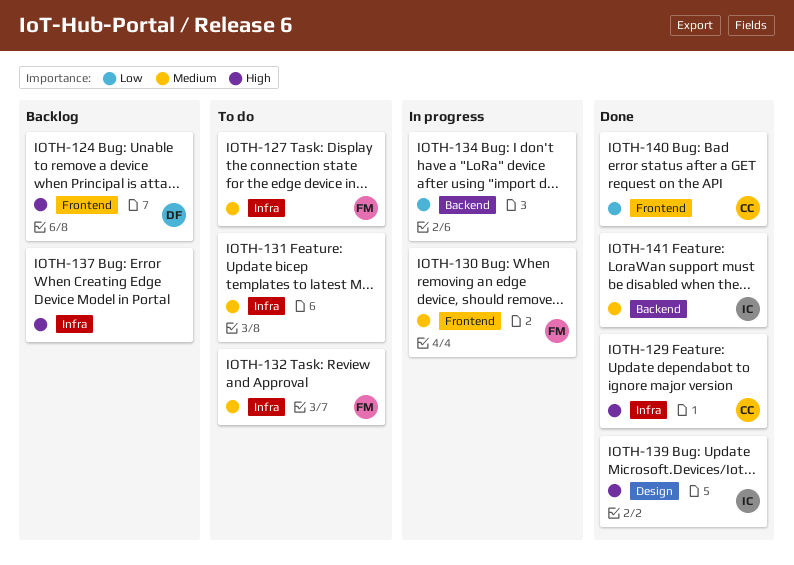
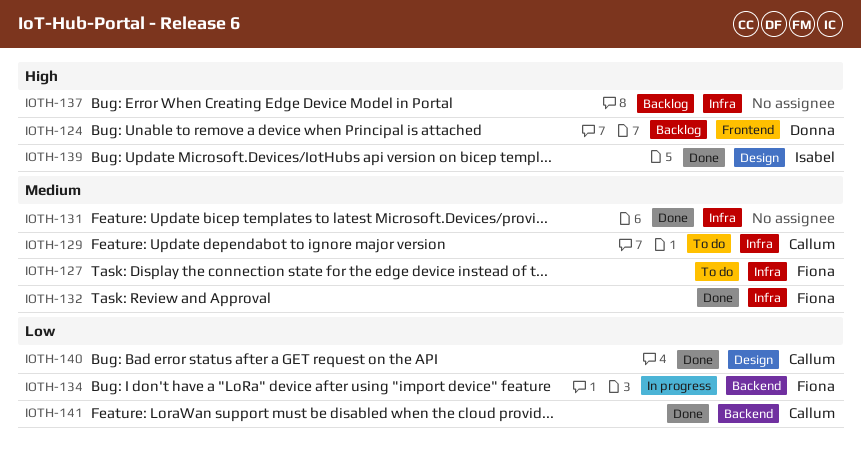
IOTH-129, status: Done -> To do
IOTH-129, priority: High -> Medium
IOTH-130: present -> none
IOTH-131, status: To do -> Done
IOTH-132, status: To do -> Done
IOTH-134, owner: none -> Fiona
IOTH-140, label: Frontend -> Design
IOTH-141, owner: Isabel -> Callum
IOTH-141, priority: Medium -> Low

